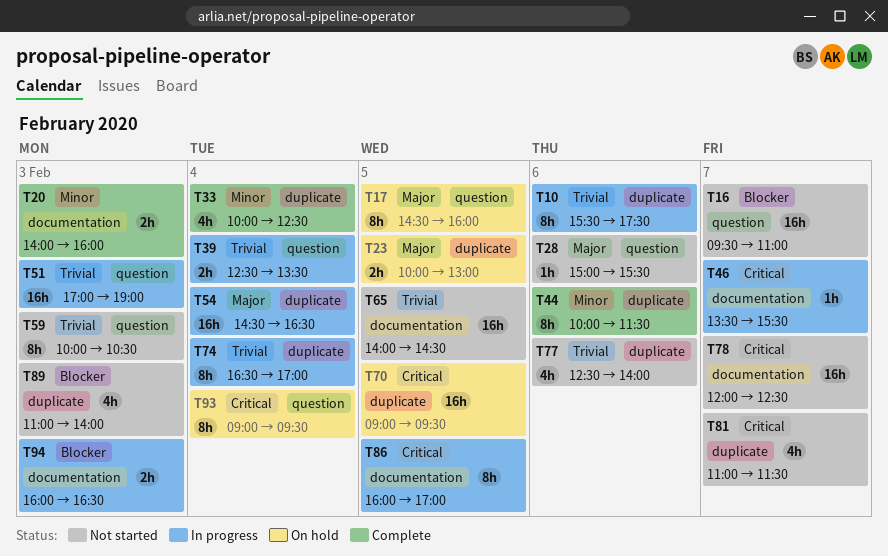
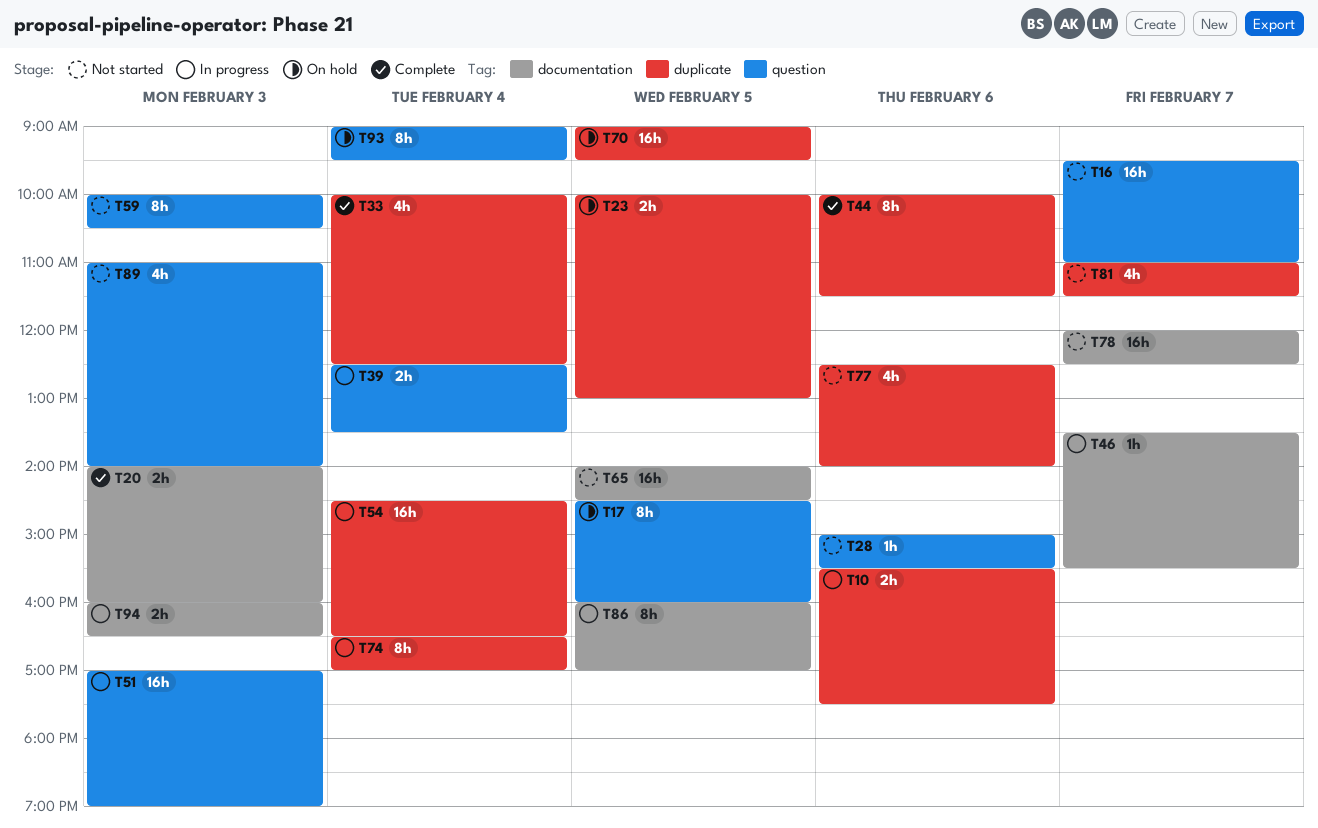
T10, estimate: 8h -> 2h
T89, label: duplicate -> question

